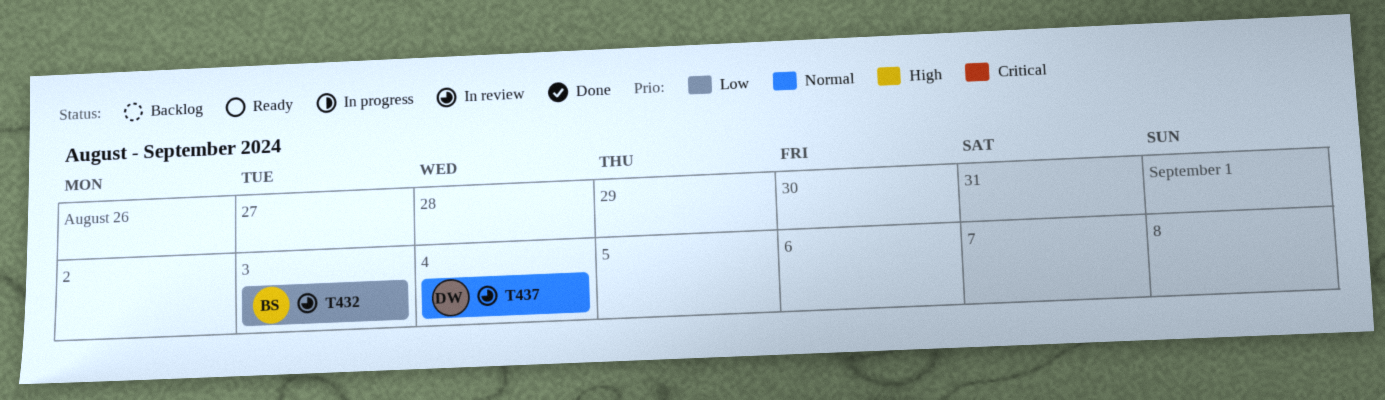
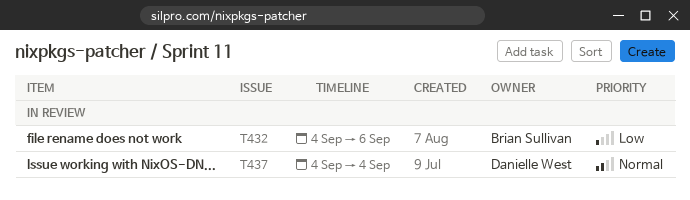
T432, start: Sep 3 -> Sep 4
T432, due: Sep 3 -> Sep 6

